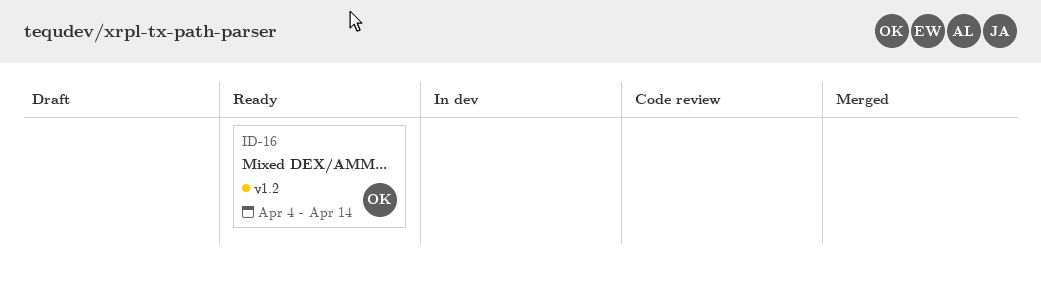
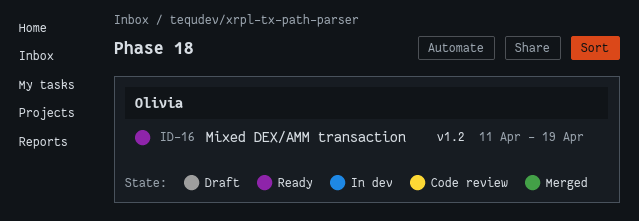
ID-16, start: Apr 4 -> Apr 11
ID-16, due: Apr 14 -> Apr 19

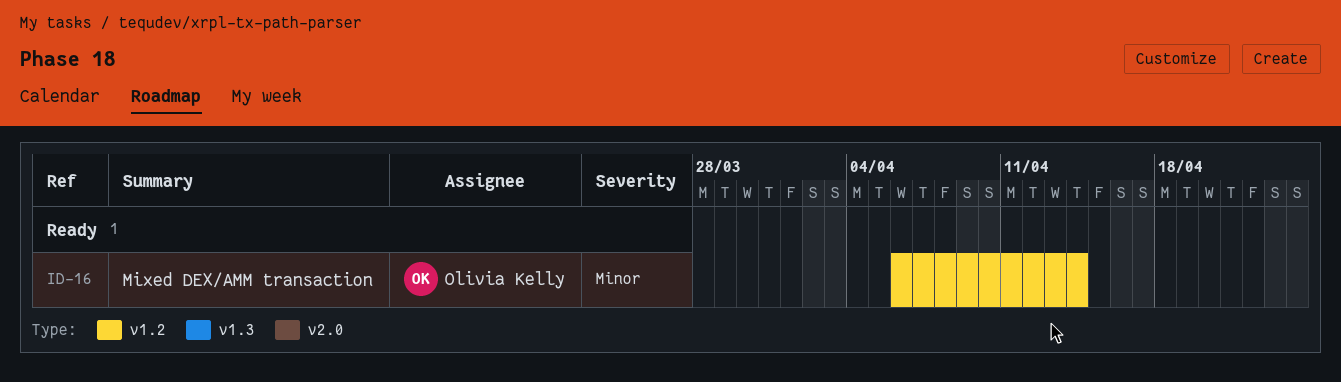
ID-16, start: Apr 11 -> Apr 6
ID-16, due: Apr 19 -> Apr 14

